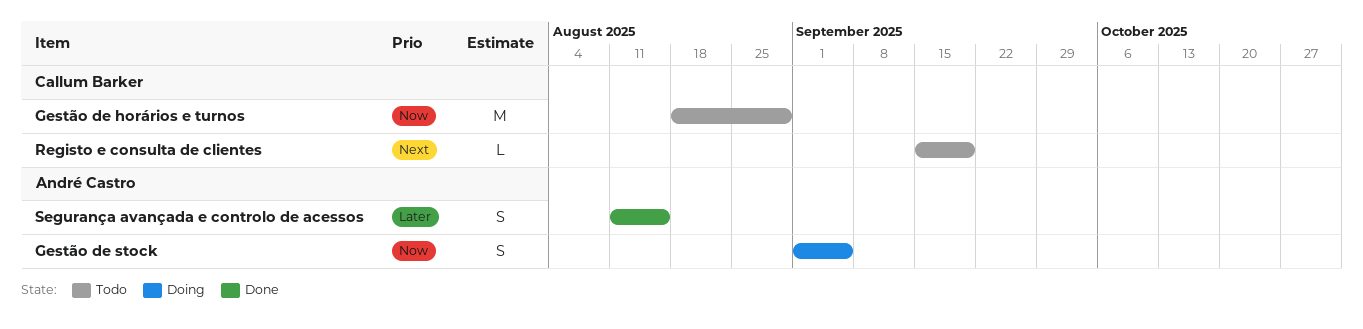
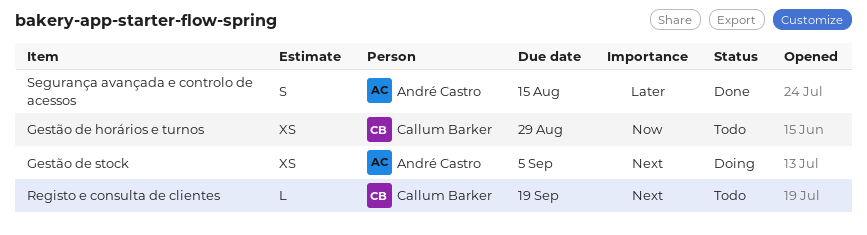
Gestão de horários e turnos, estimate: M -> XS
Gestão de stock, priority: Now -> Next
Gestão de stock, estimate: S -> XS

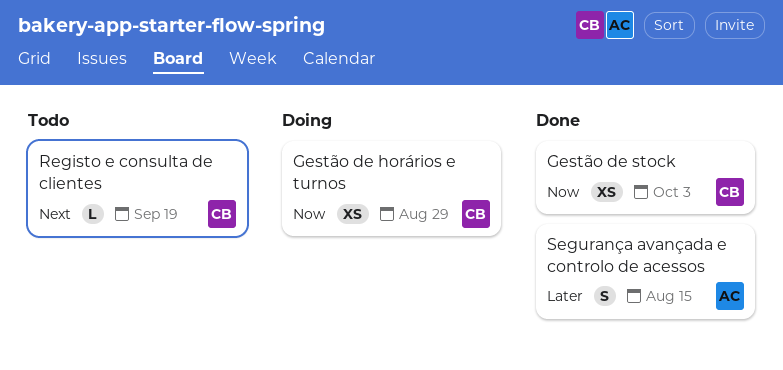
Gestão de horários e turnos, status: Todo -> Doing
Gestão de stock, status: Doing -> Done
Gestão de stock, owner: André Castro -> Callum Barker
Gestão de stock, priority: Next -> Now
Gestão de stock, due: Sep 5 -> Oct 3

